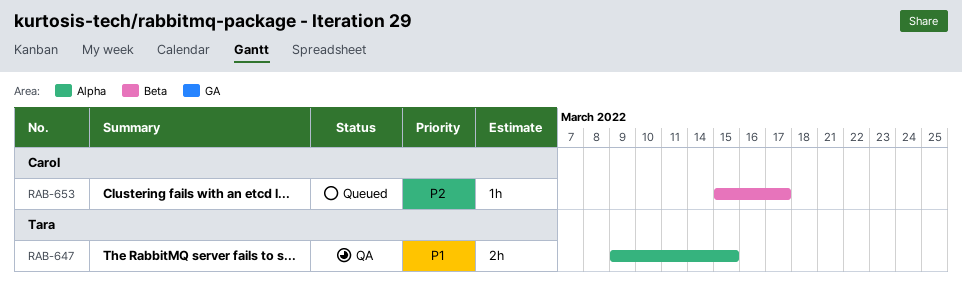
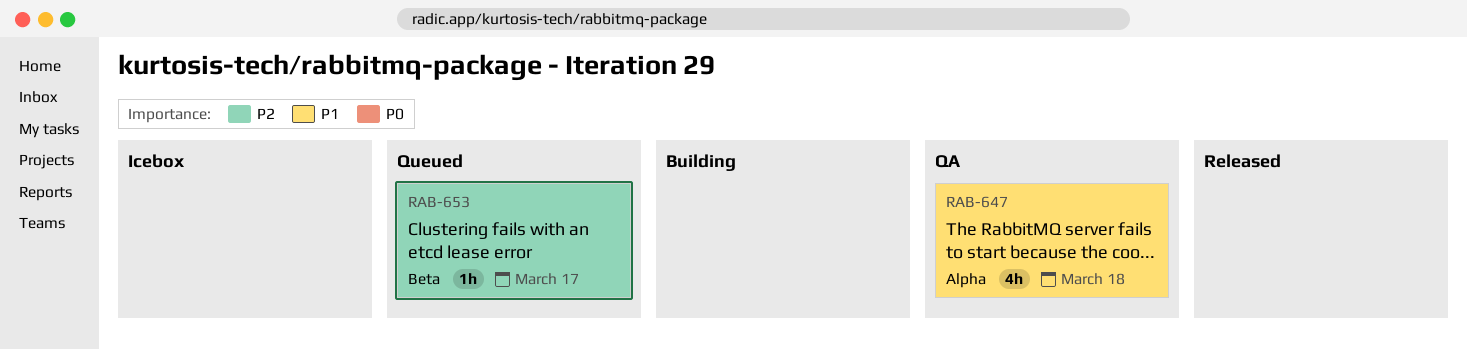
RAB-647, estimate: 2h -> 4h
RAB-647, due: Mar 15 -> Mar 18

